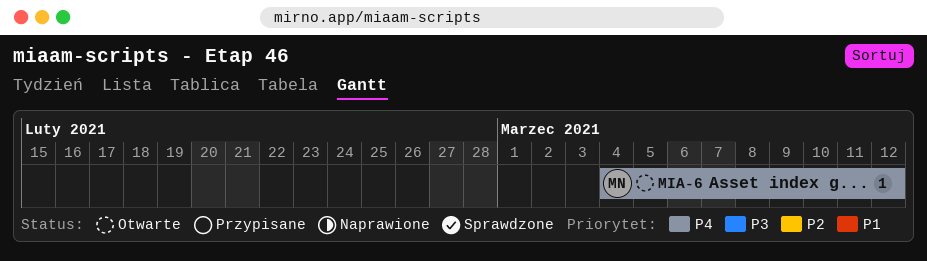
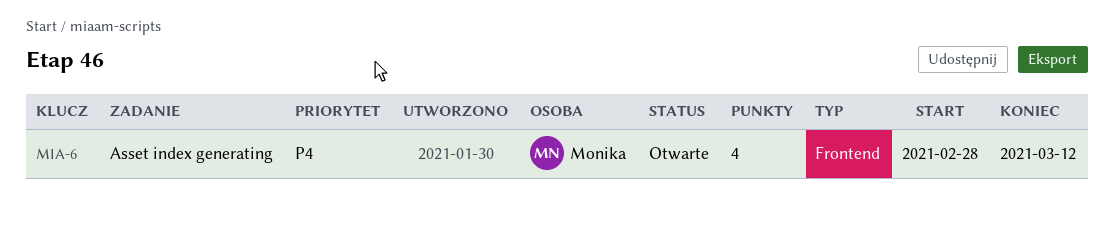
MIA-6, estimate: 1 -> 4
MIA-6, start: Mar 4 -> Feb 28

